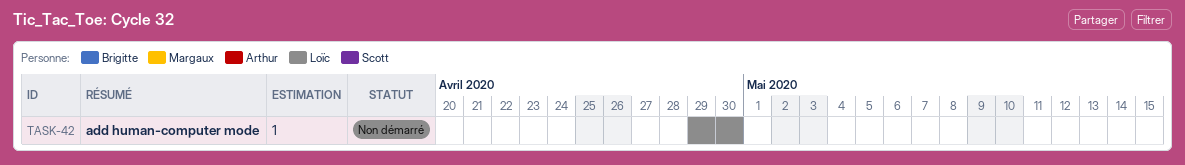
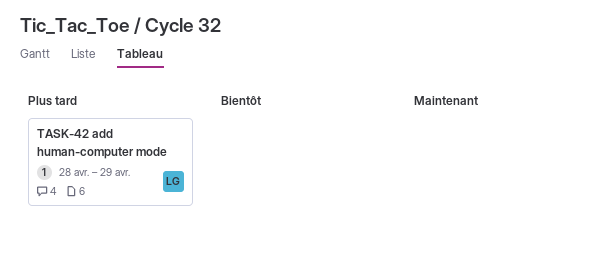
TASK-42, start: Apr 29 -> Apr 28
TASK-42, due: Apr 30 -> Apr 29

